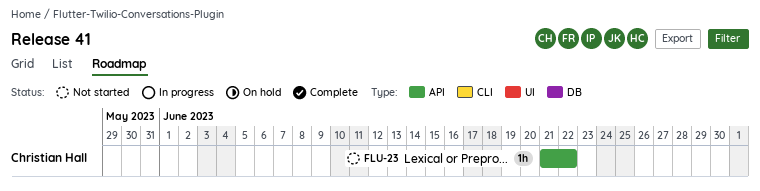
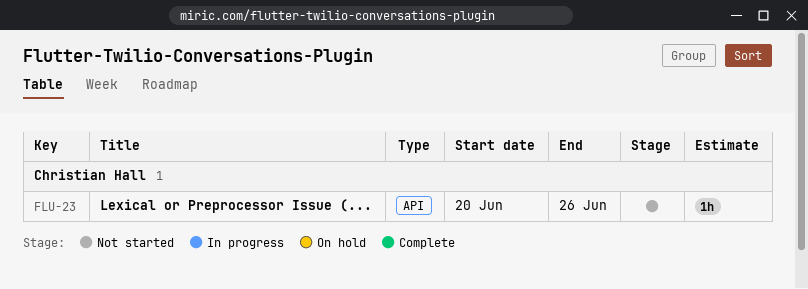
FLU-23, start: Jun 21 -> Jun 20
FLU-23, due: Jun 22 -> Jun 26

